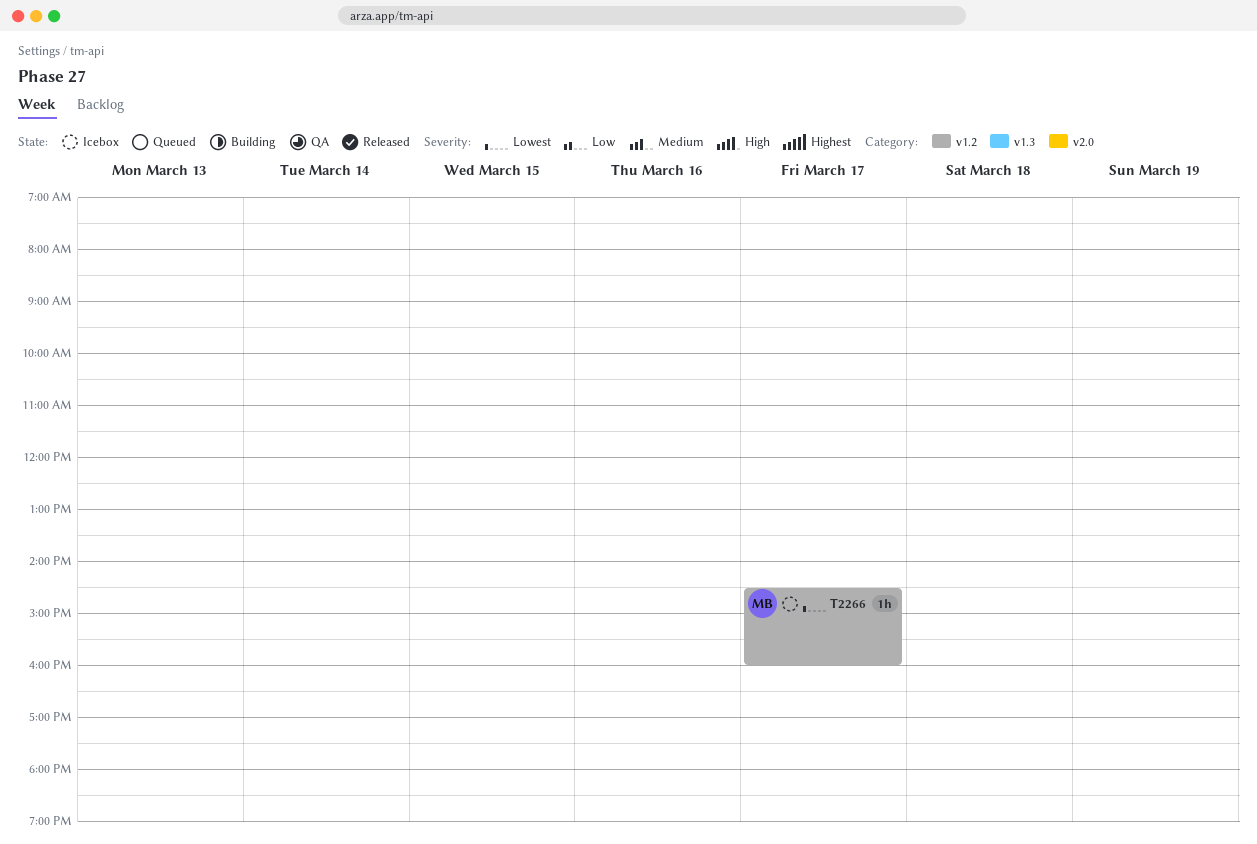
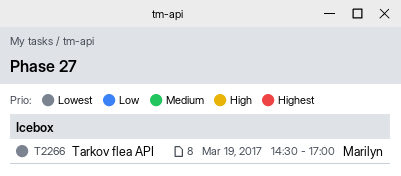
T2266, day: Mar 17 -> Mar 19
T2266, ends: 16:00 -> 17:00

